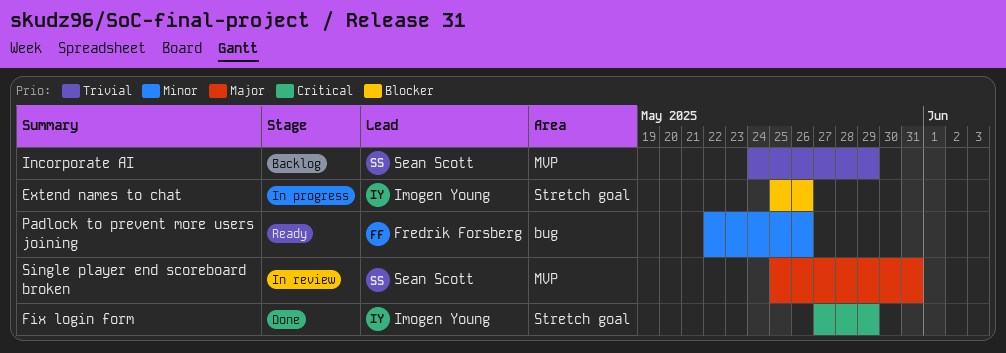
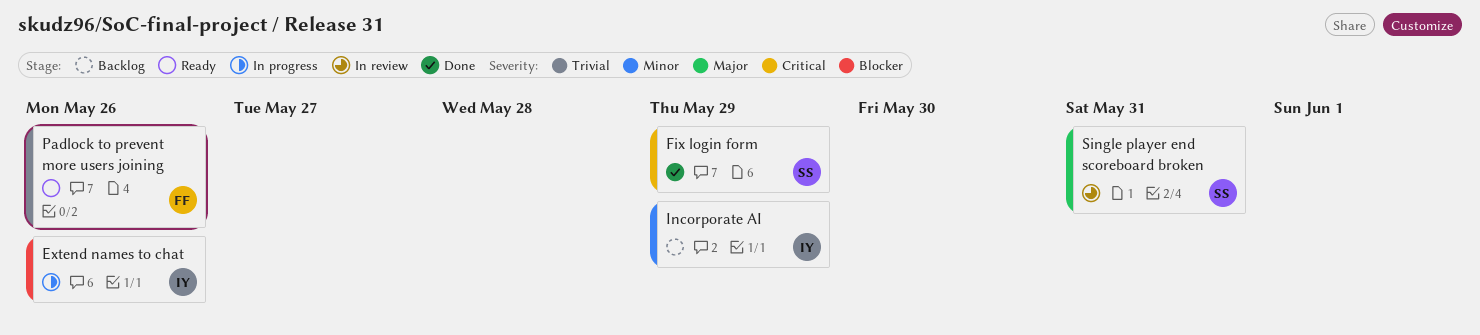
Fix login form, owner: Imogen Young -> Sean Scott
Incorporate AI, owner: Sean Scott -> Imogen Young
Incorporate AI, priority: Trivial -> Minor
Padlock to prevent more users joining, priority: Minor -> Trivial

